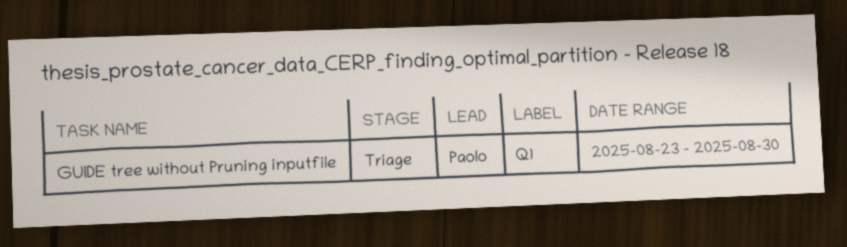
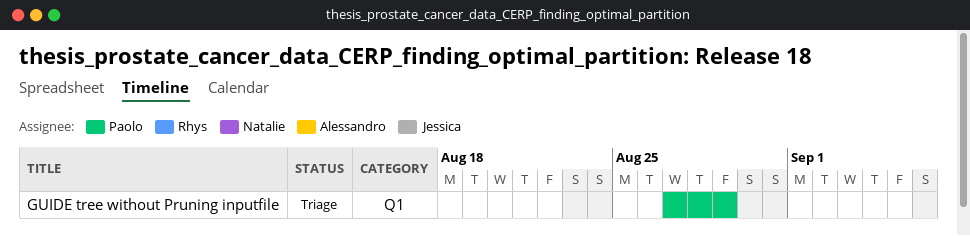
GUIDE tree without Pruning inputfile, start: Aug 23 -> Aug 27
GUIDE tree without Pruning inputfile, due: Aug 30 -> Aug 29

